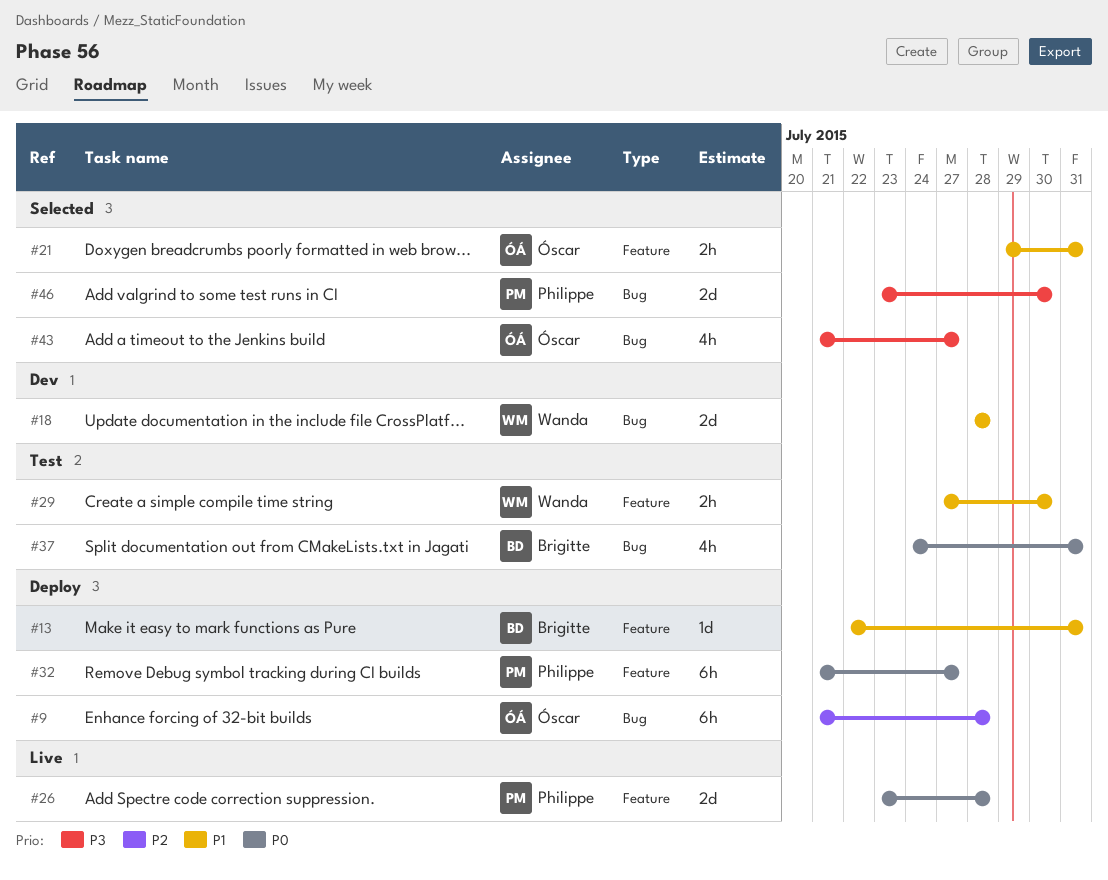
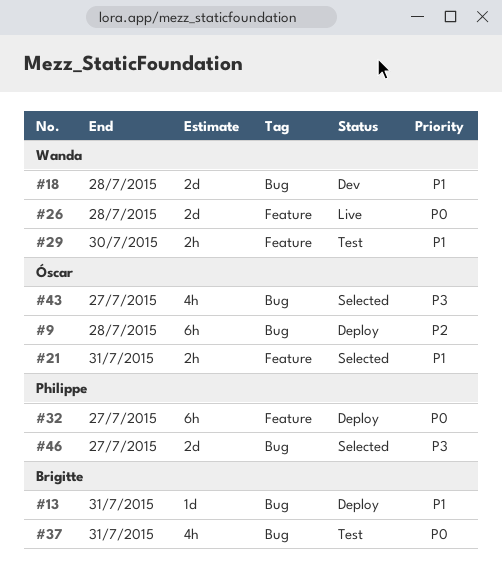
#13, label: Feature -> Bug
#26, owner: Philippe -> Wanda
#46, due: Jul 30 -> Jul 27

